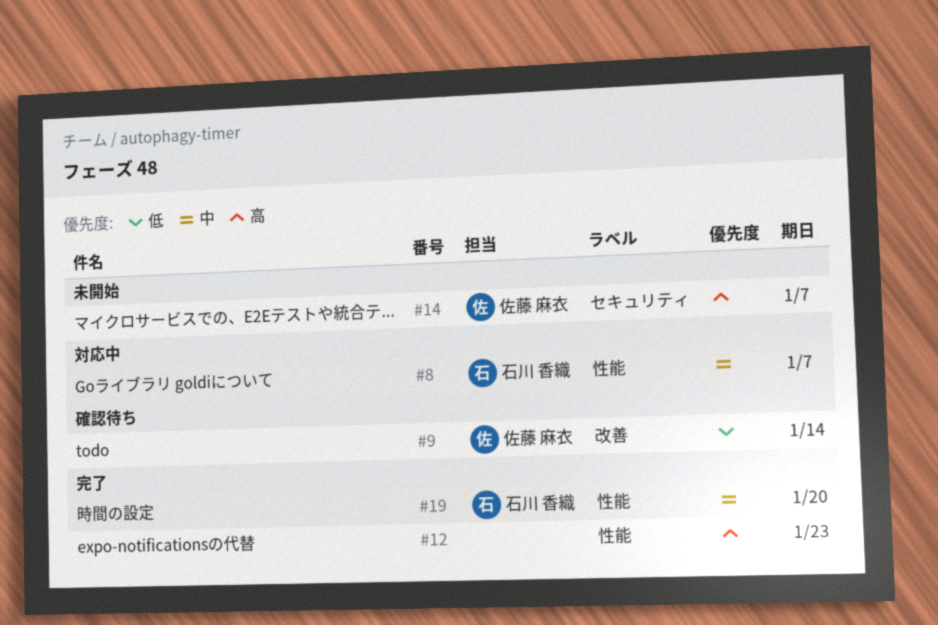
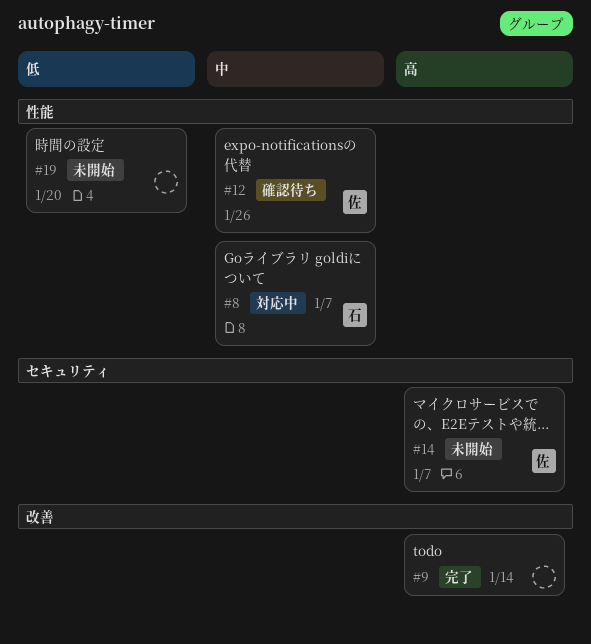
#9, status: 確認待ち -> 完了
#9, owner: 佐藤 麻衣 -> none
#9, priority: 低 -> 高
#12, status: 完了 -> 確認待ち
#12, owner: none -> 佐藤 麻衣
#12, priority: 高 -> 中
#12, due: Jan 23 -> Jan 26
#19, status: 完了 -> 未開始
#19, owner: 石川 香織 -> none
#19, priority: 中 -> 低

